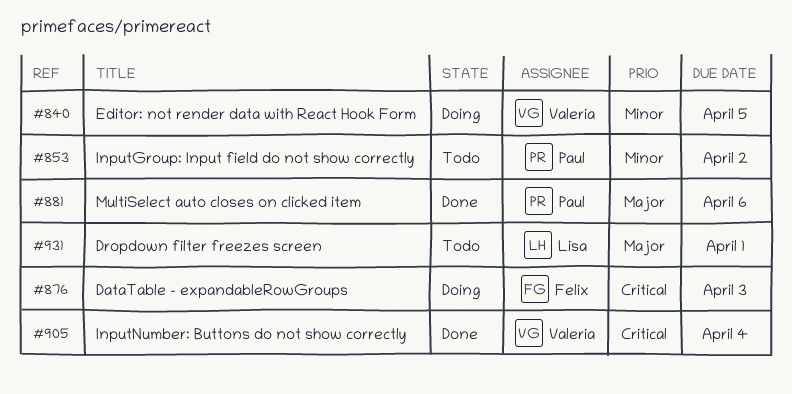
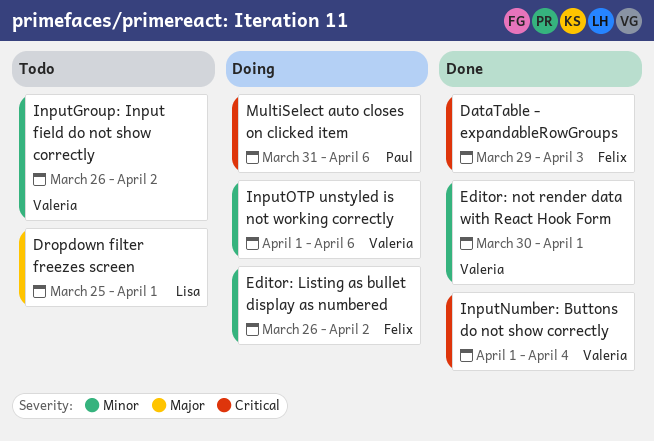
DataTable - expandableRowGroups, status: Doing -> Done
Editor: Listing as bullet display as numbered: none -> present
Editor: not render data with React Hook Form, status: Doing -> Done
Editor: not render data with React Hook Form, due: Apr 5 -> Apr 1
InputGroup: Input field do not show correctly, owner: Paul -> Valeria
InputOTP unstyled is not working correctly: none -> present
MultiSelect auto closes on clicked item, status: Done -> Doing
MultiSelect auto closes on clicked item, priority: Major -> Critical

